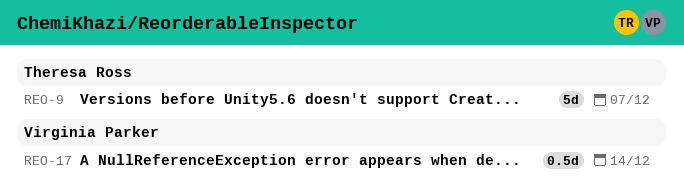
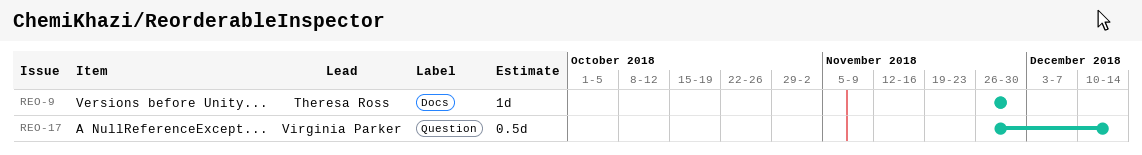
REO-9, estimate: 5d -> 1d
REO-9, due: Dec 7 -> Nov 30

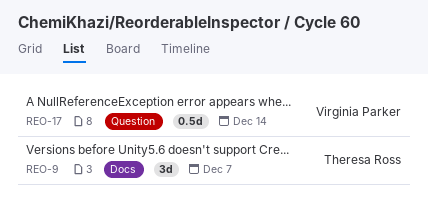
REO-9, estimate: 1d -> 3d
REO-9, due: Nov 30 -> Dec 7

